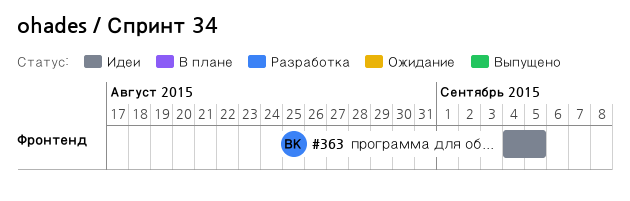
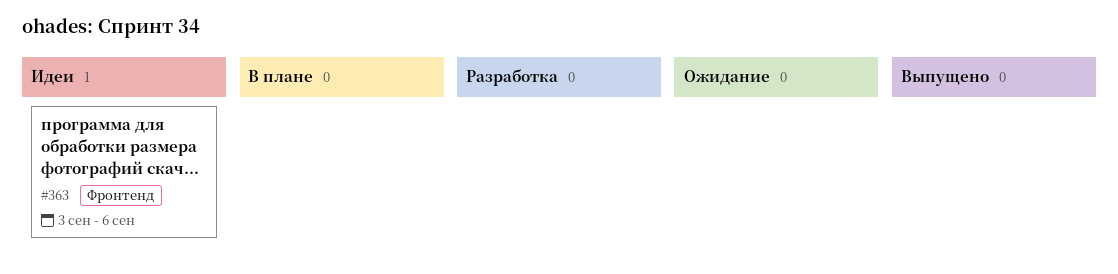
#363, start: Sep 4 -> Sep 3
#363, due: Sep 5 -> Sep 6

